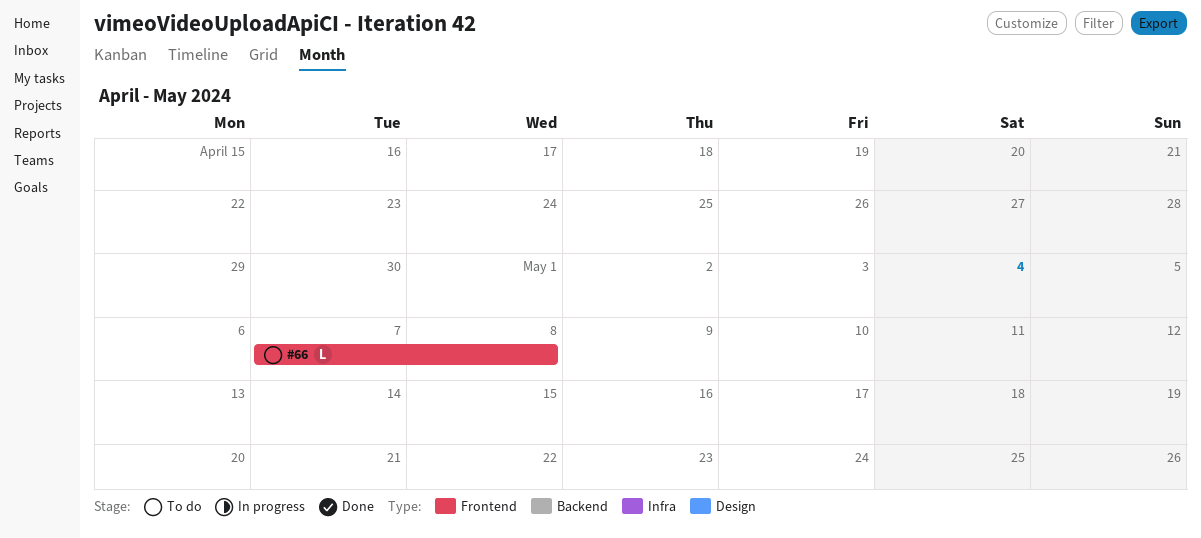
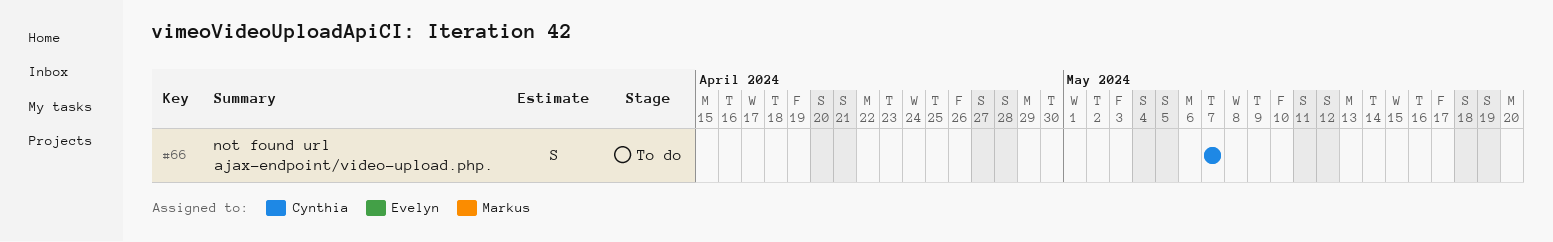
#66, estimate: L -> S
#66, due: May 8 -> May 7

